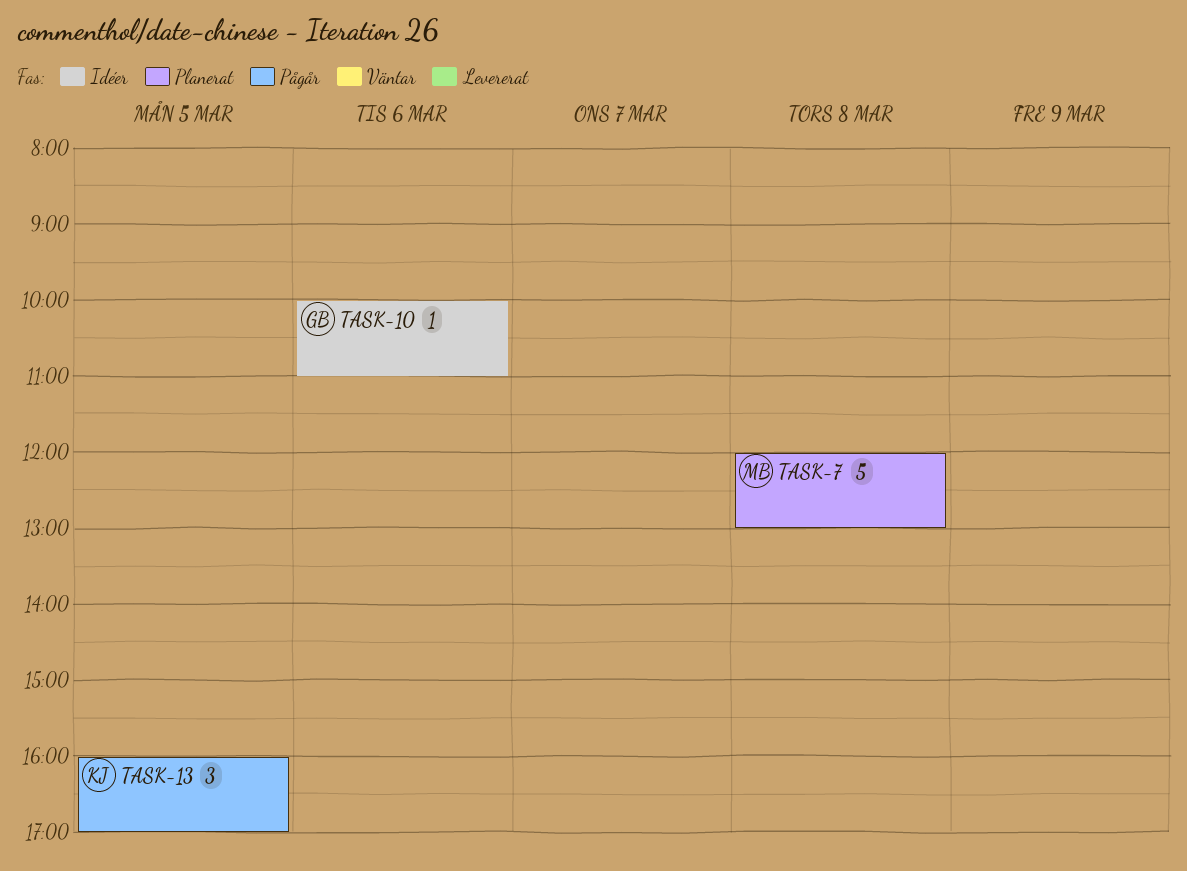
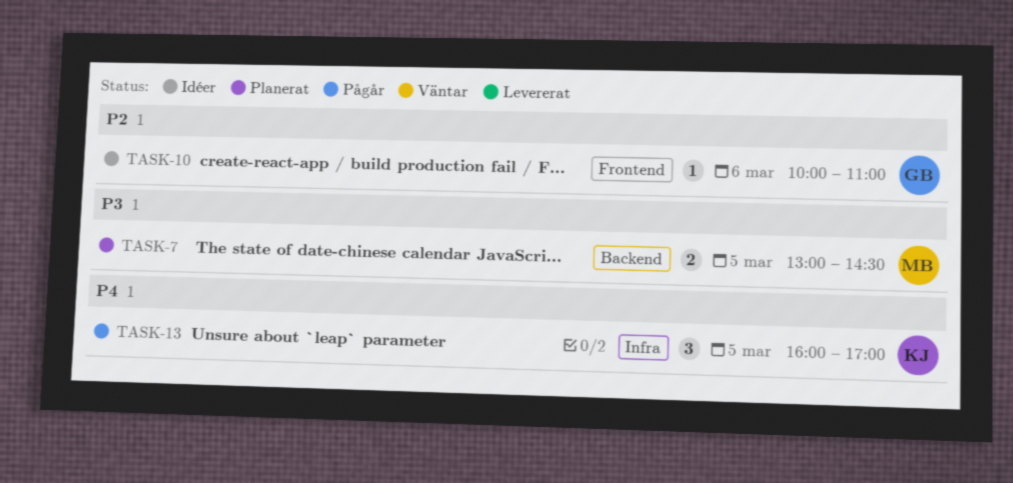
TASK-7, estimate: 5 -> 2
TASK-7, day: Mar 8 -> Mar 5
TASK-7, begins: 12:00 -> 13:00
TASK-7, ends: 13:00 -> 14:30

